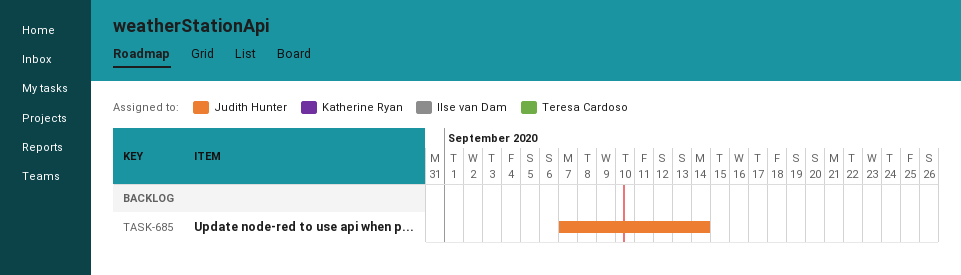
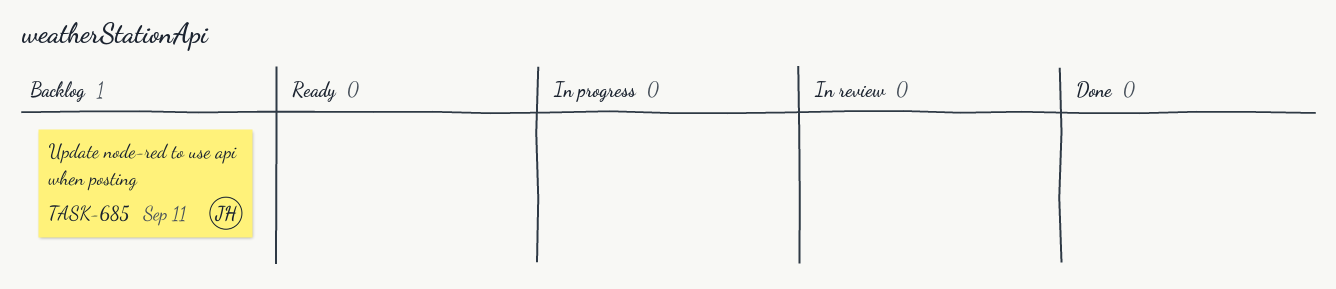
TASK-685, due: Sep 14 -> Sep 11

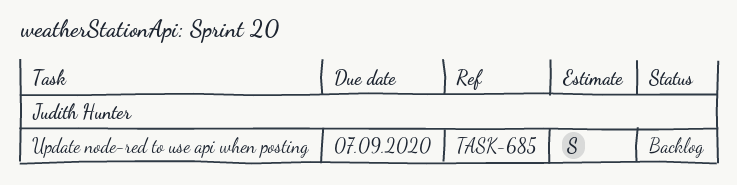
TASK-685, due: Sep 11 -> Sep 7

